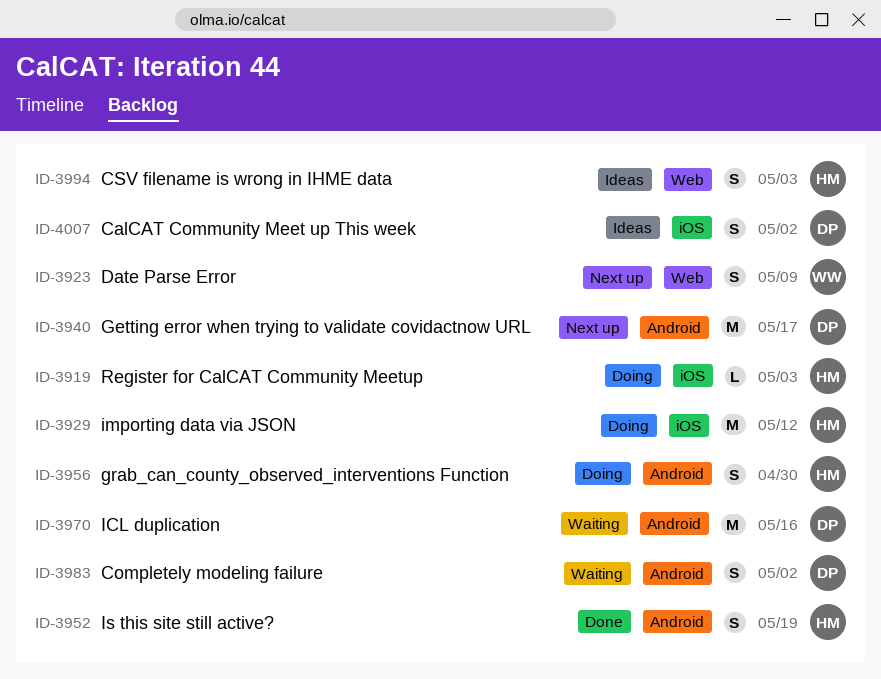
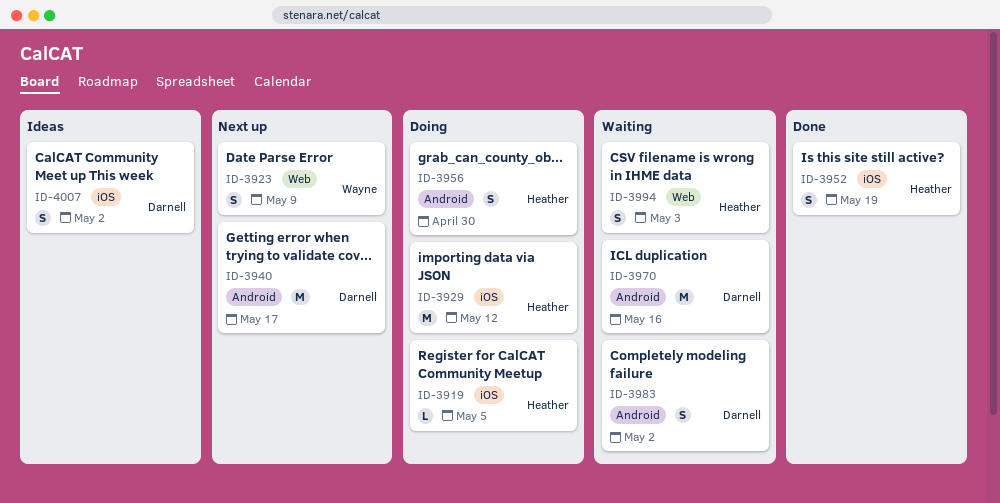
ID-3919, due: May 3 -> May 5
ID-3952, label: Android -> iOS
ID-3994, status: Ideas -> Waiting

